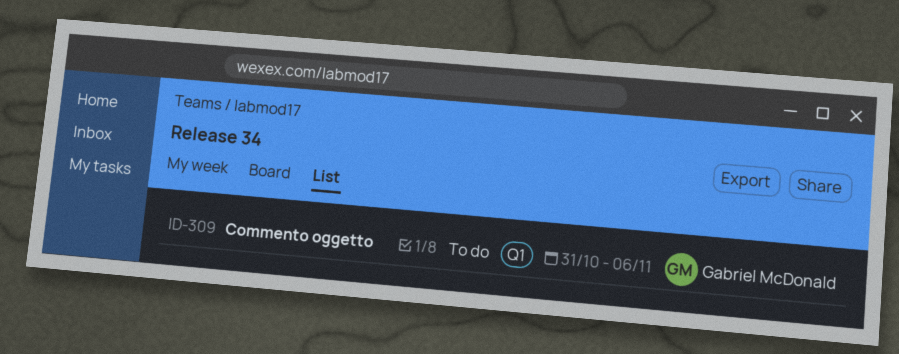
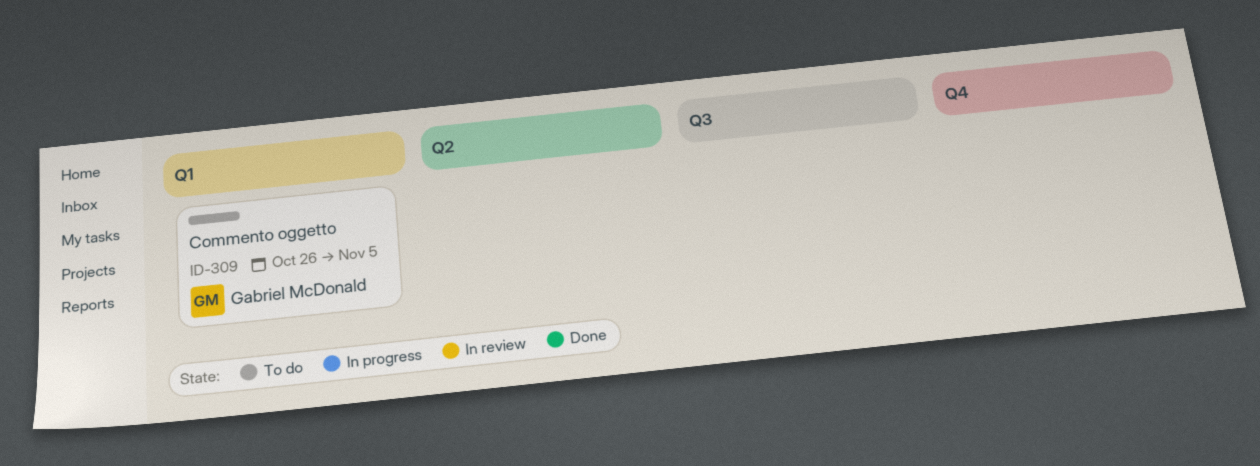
ID-309, start: Oct 31 -> Oct 26
ID-309, due: Nov 6 -> Nov 5

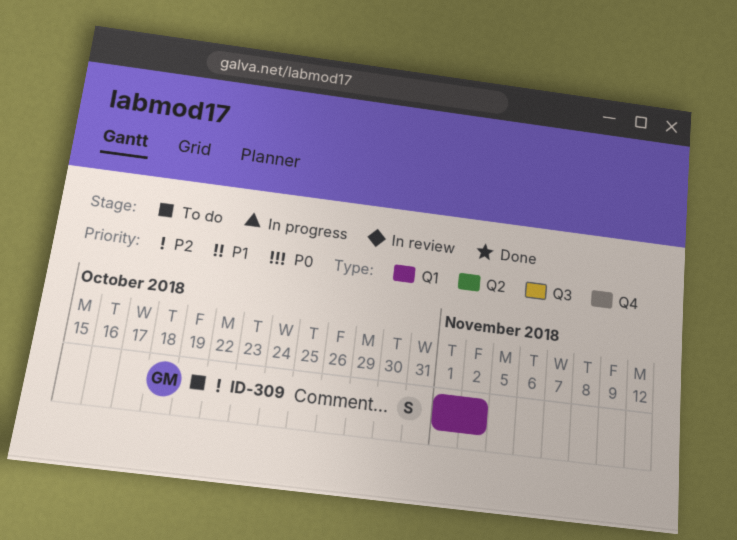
ID-309, start: Oct 26 -> Nov 1
ID-309, due: Nov 5 -> Nov 2

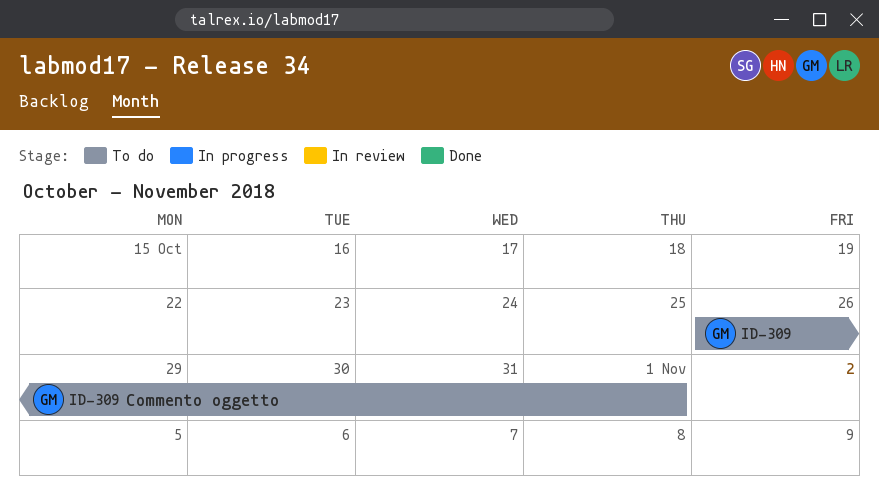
ID-309, start: Nov 1 -> Oct 26
ID-309, due: Nov 2 -> Nov 1

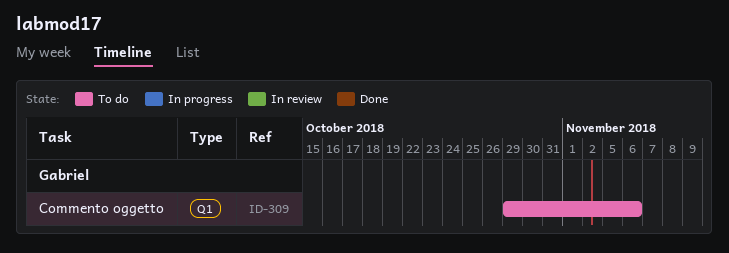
ID-309, start: Oct 26 -> Oct 29
ID-309, due: Nov 1 -> Nov 6

